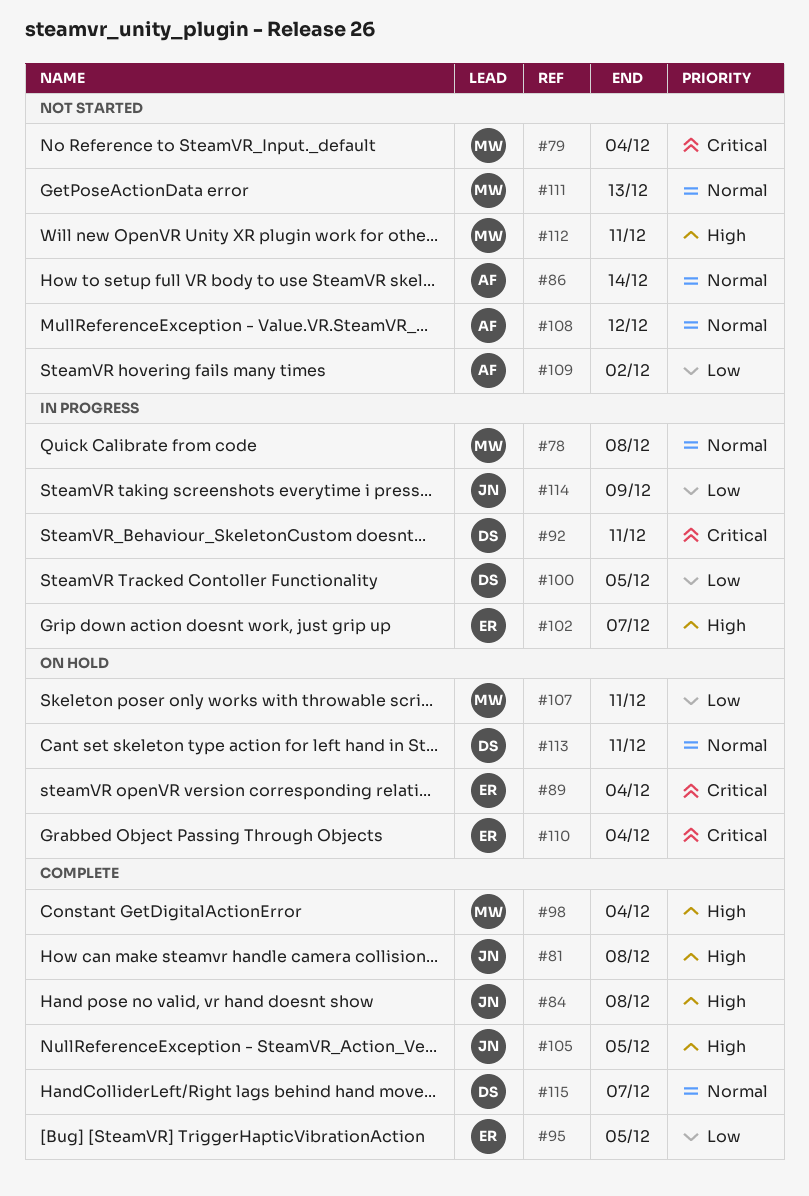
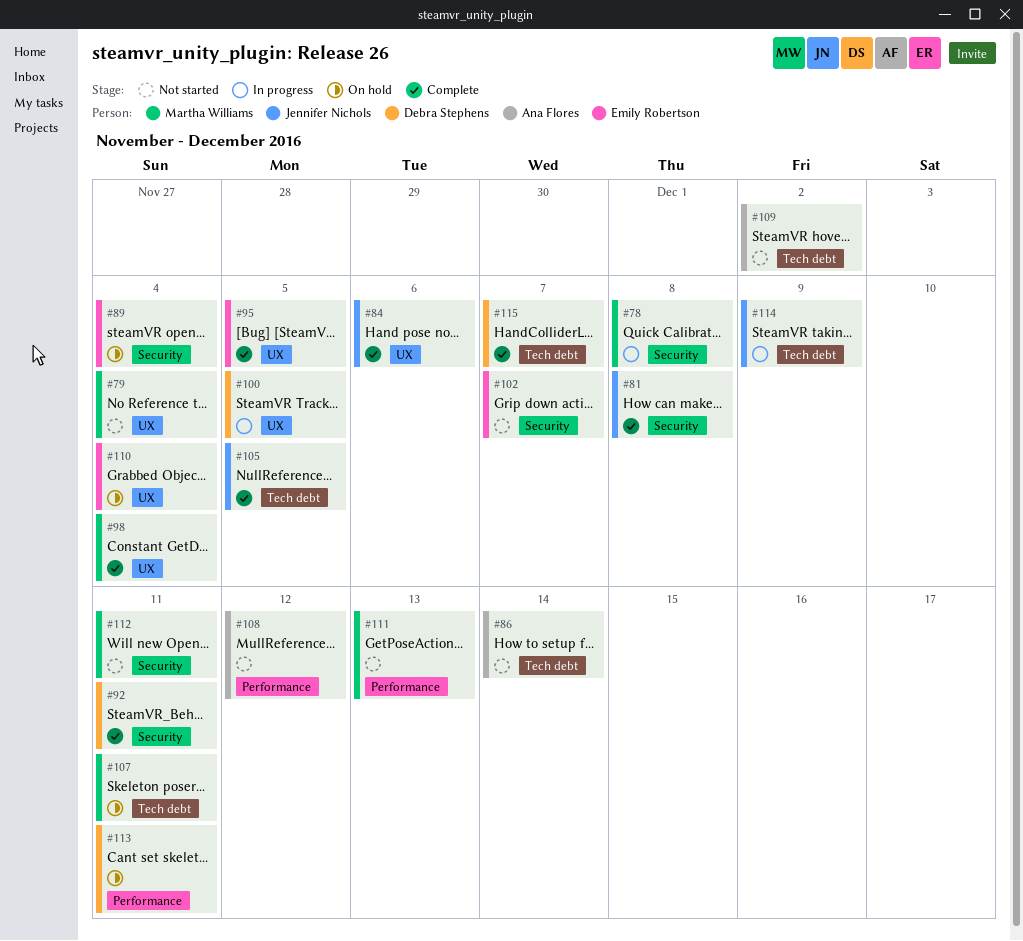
#84, due: Dec 8 -> Dec 6
#92, status: In progress -> Complete
#102, status: In progress -> Not started

